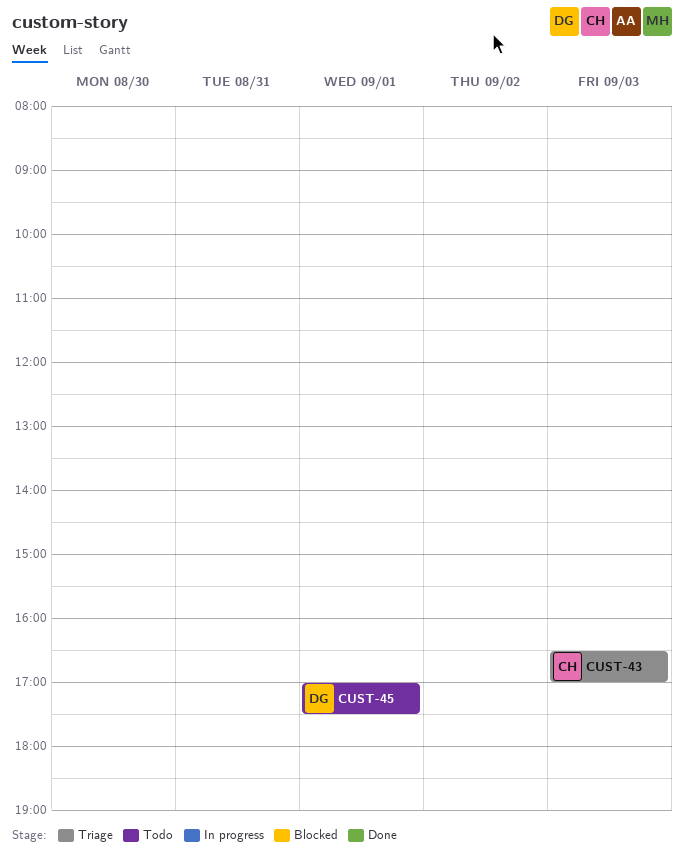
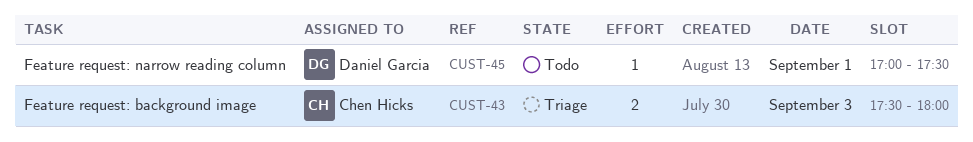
CUST-43, begins: 16:30 -> 17:30
CUST-43, ends: 17:00 -> 18:00

